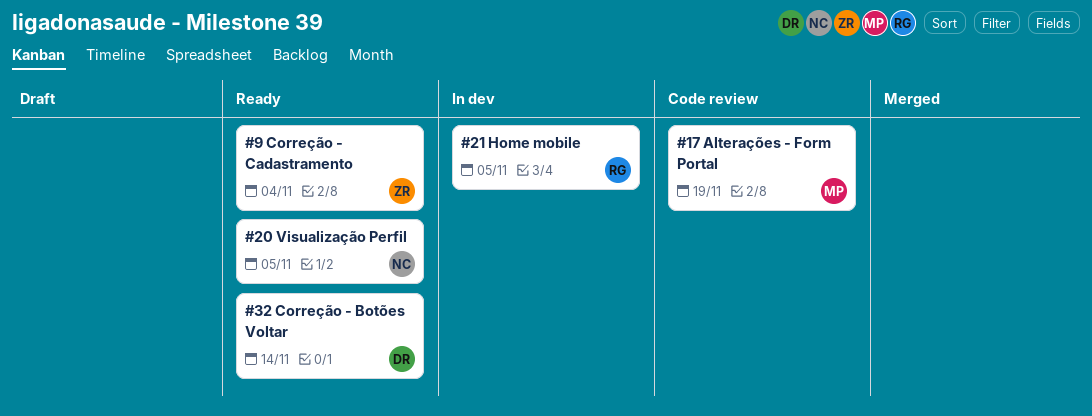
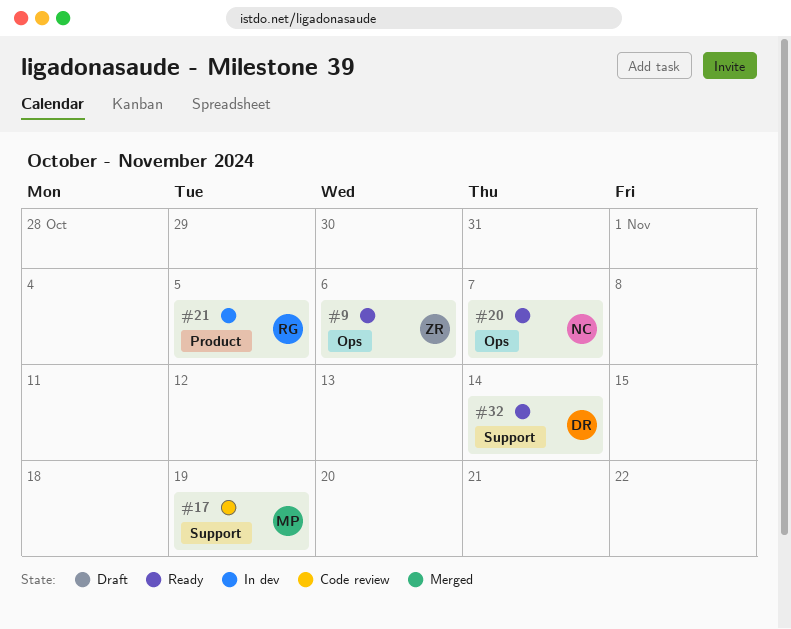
#9, due: Nov 4 -> Nov 6
#20, due: Nov 5 -> Nov 7

